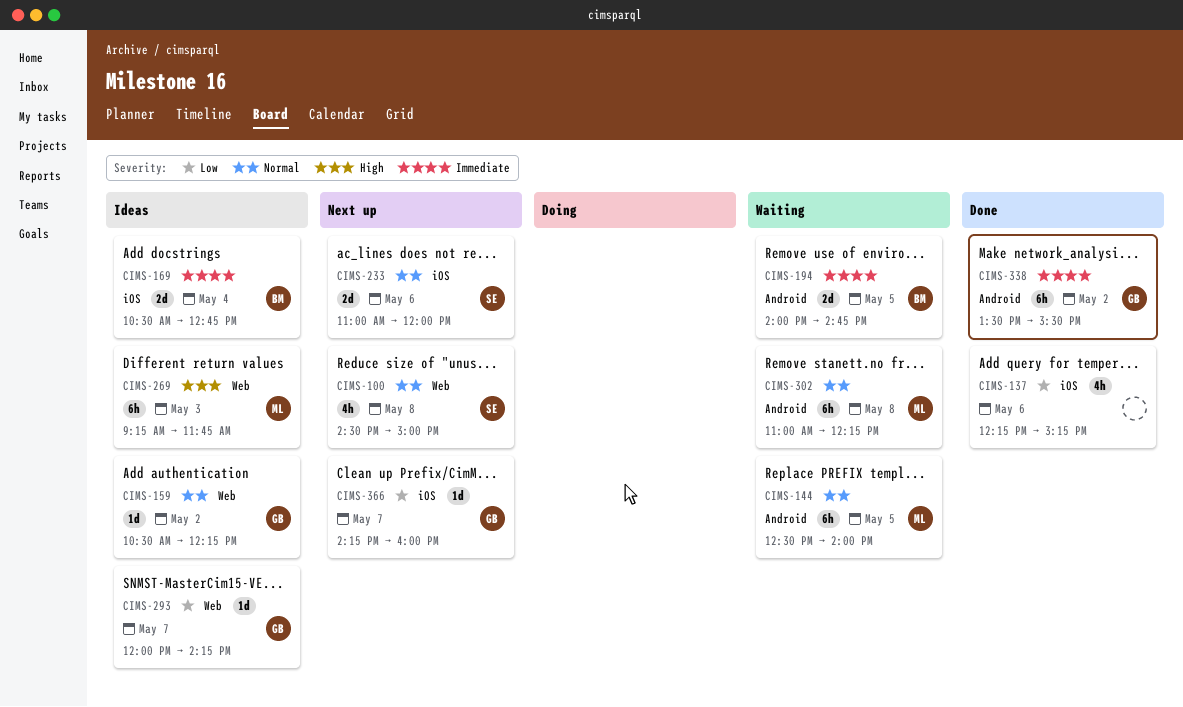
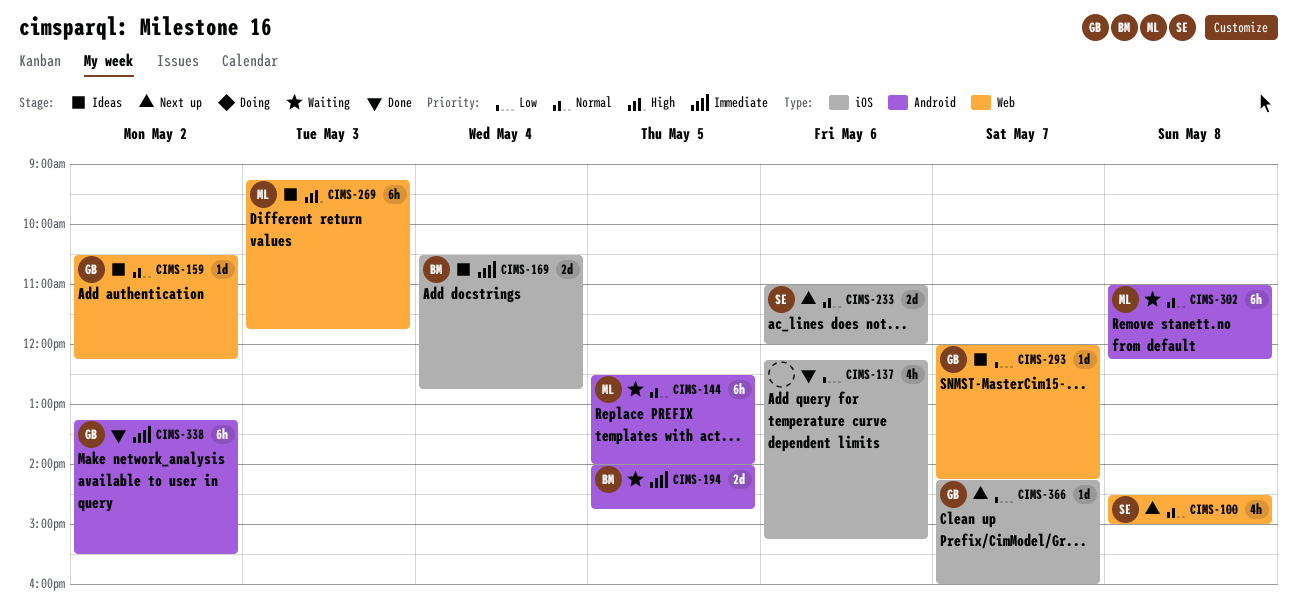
CIMS-338, begins: 13:30 -> 13:15

